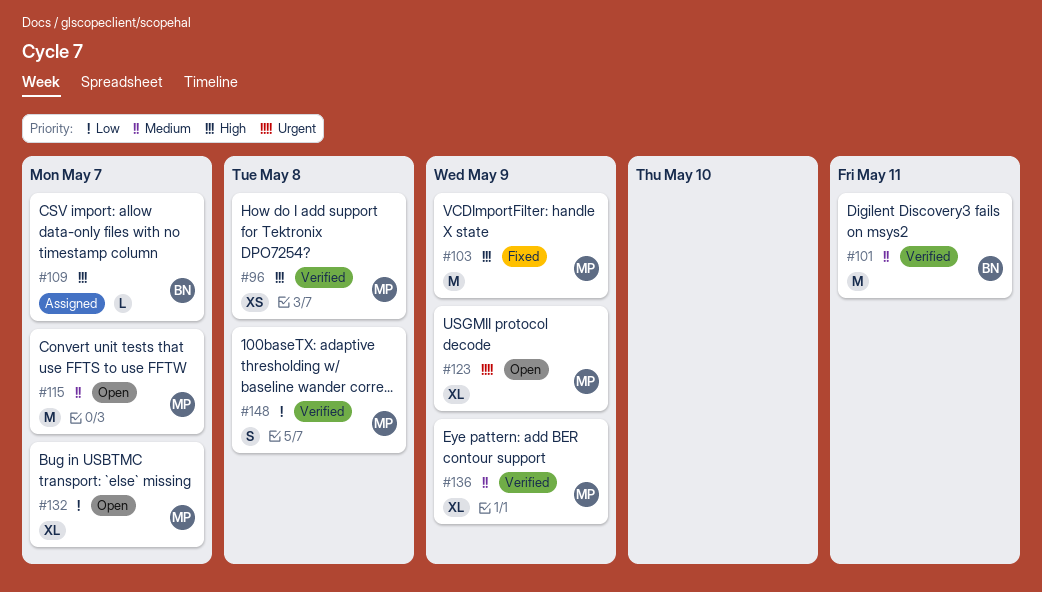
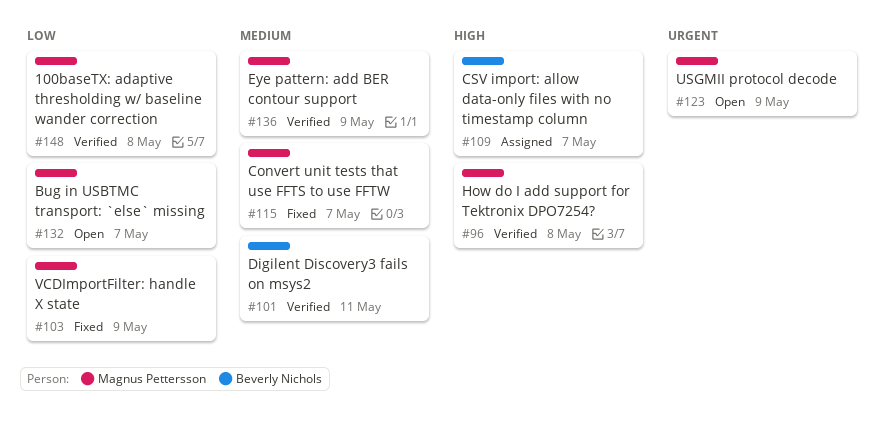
#103, priority: High -> Low
#115, status: Open -> Fixed

